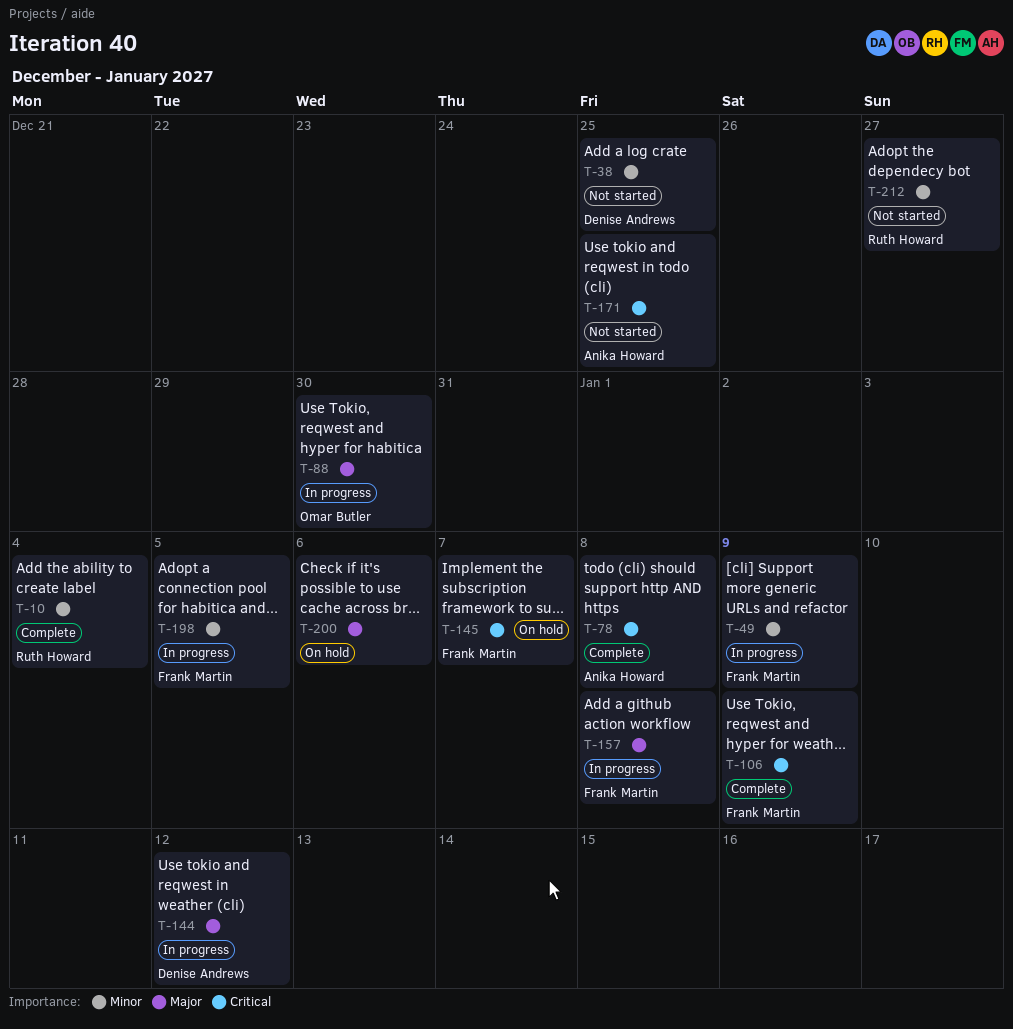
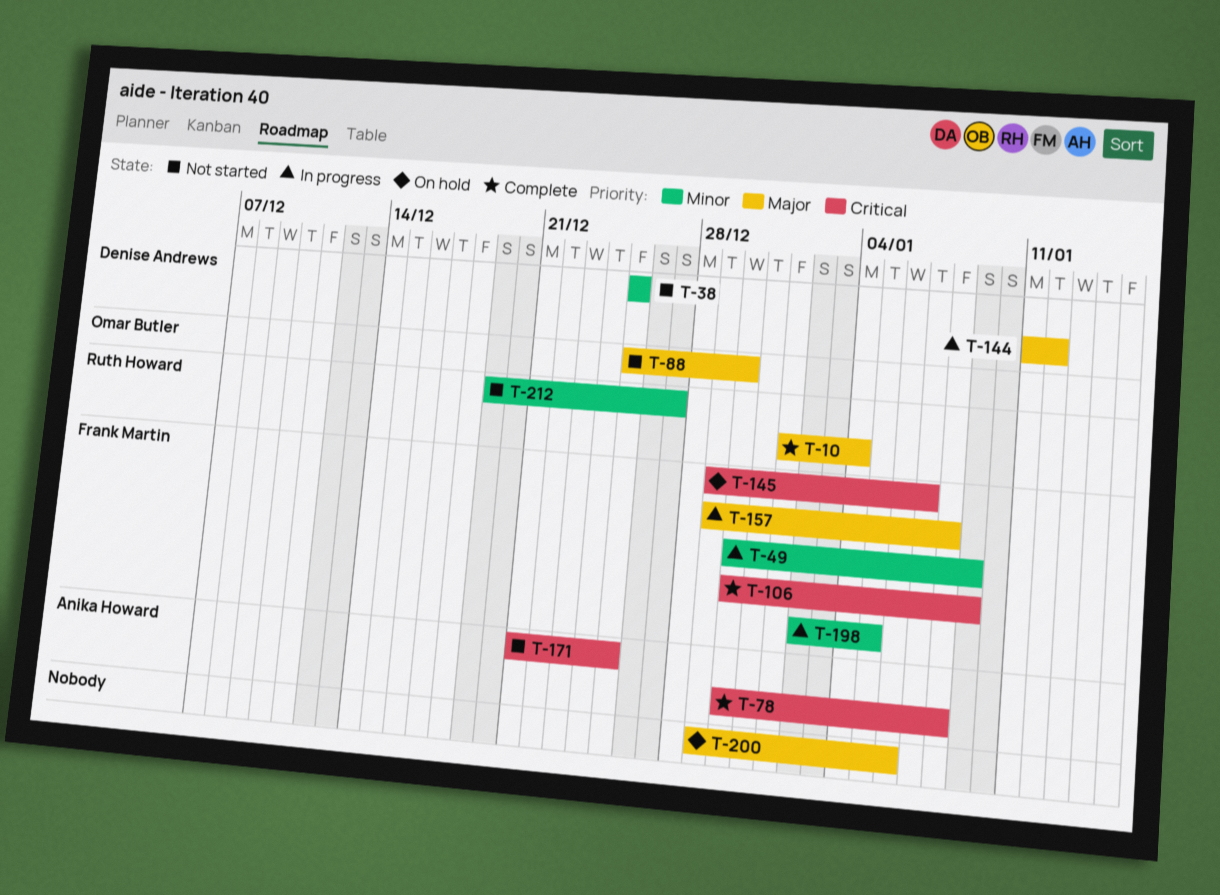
T-10, priority: Minor -> Major
T-88, status: In progress -> Not started

